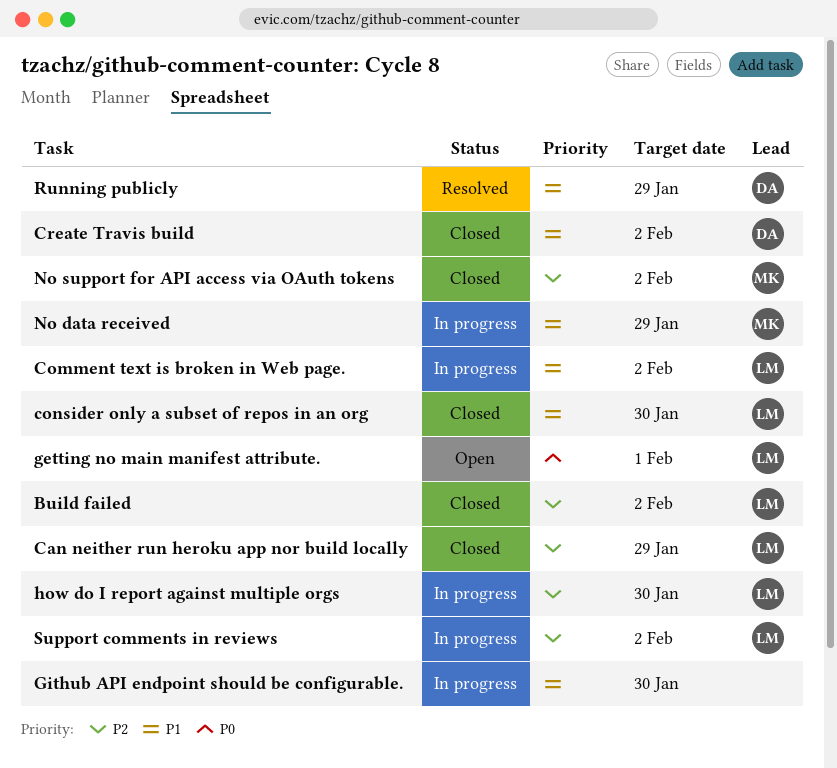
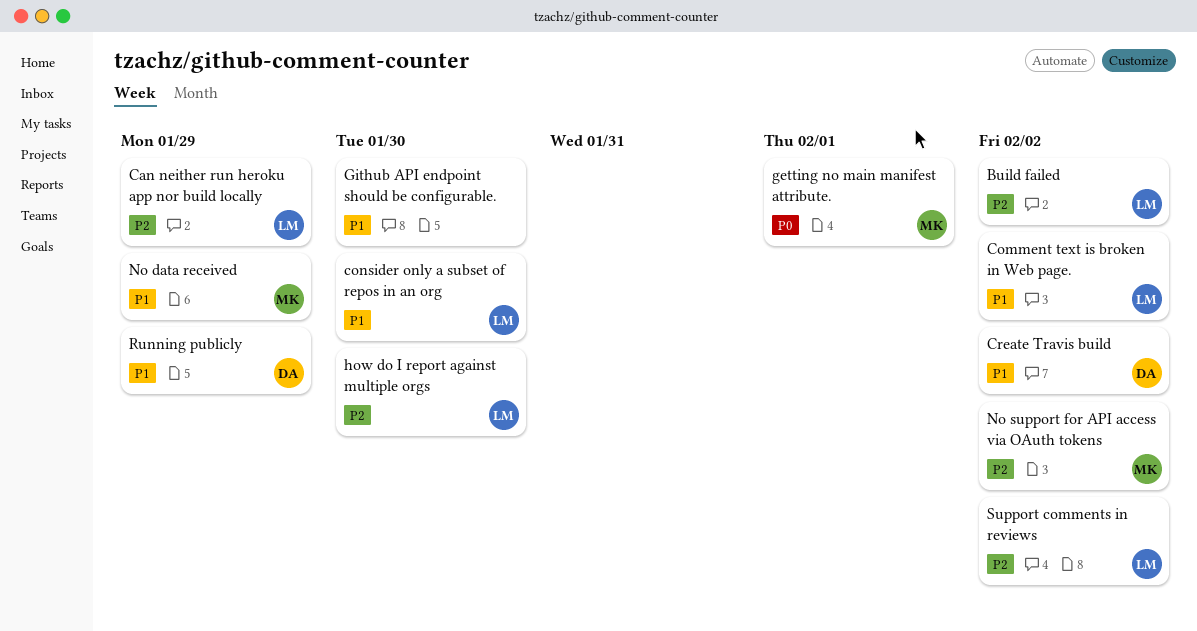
getting no main manifest attribute., owner: LM -> MK

